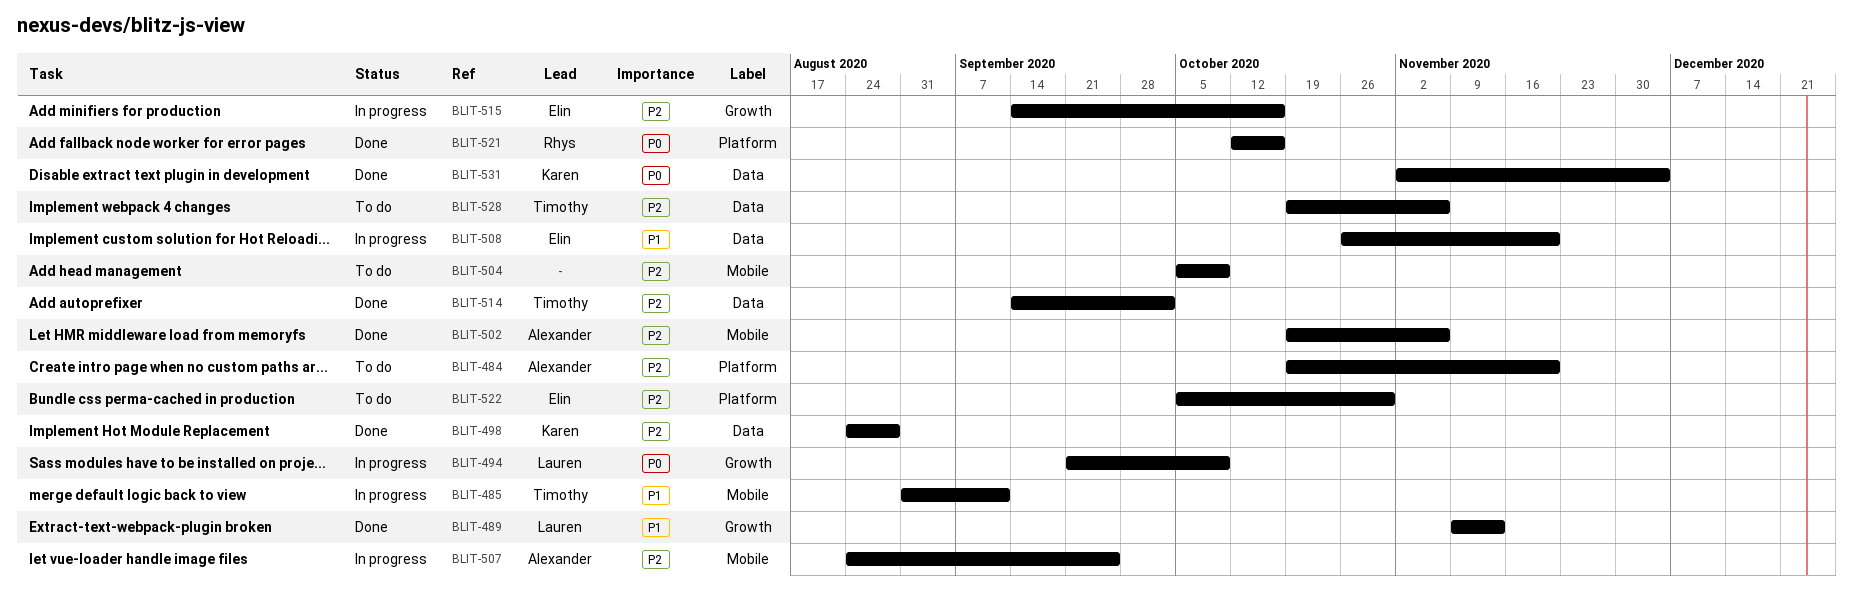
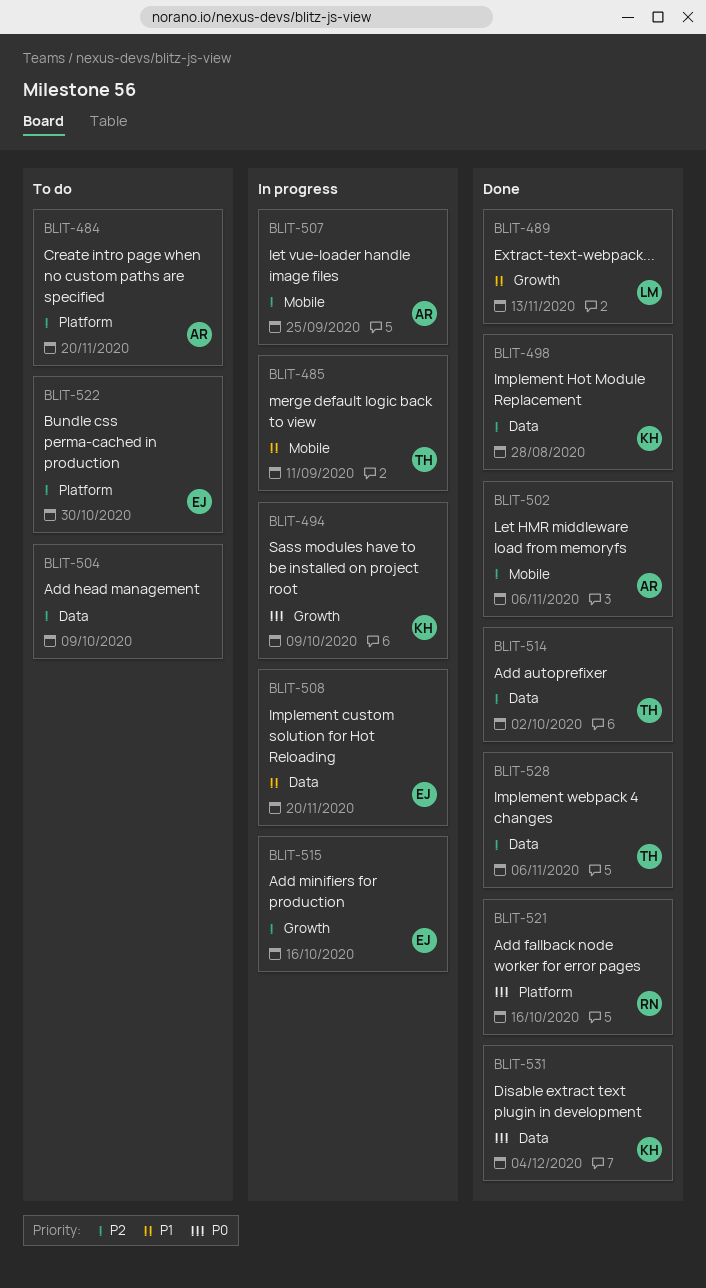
BLIT-494, owner: Lauren -> Karen
BLIT-504, label: Mobile -> Data
BLIT-528, status: To do -> Done

